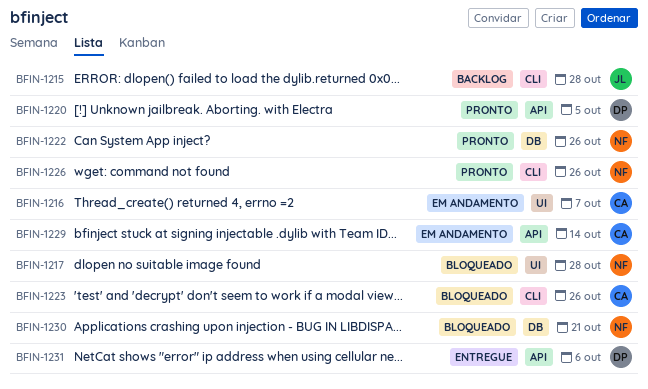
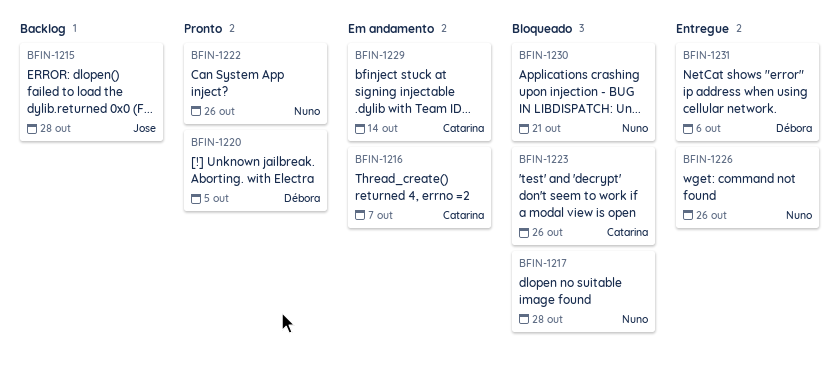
BFIN-1226, status: Pronto -> Entregue

